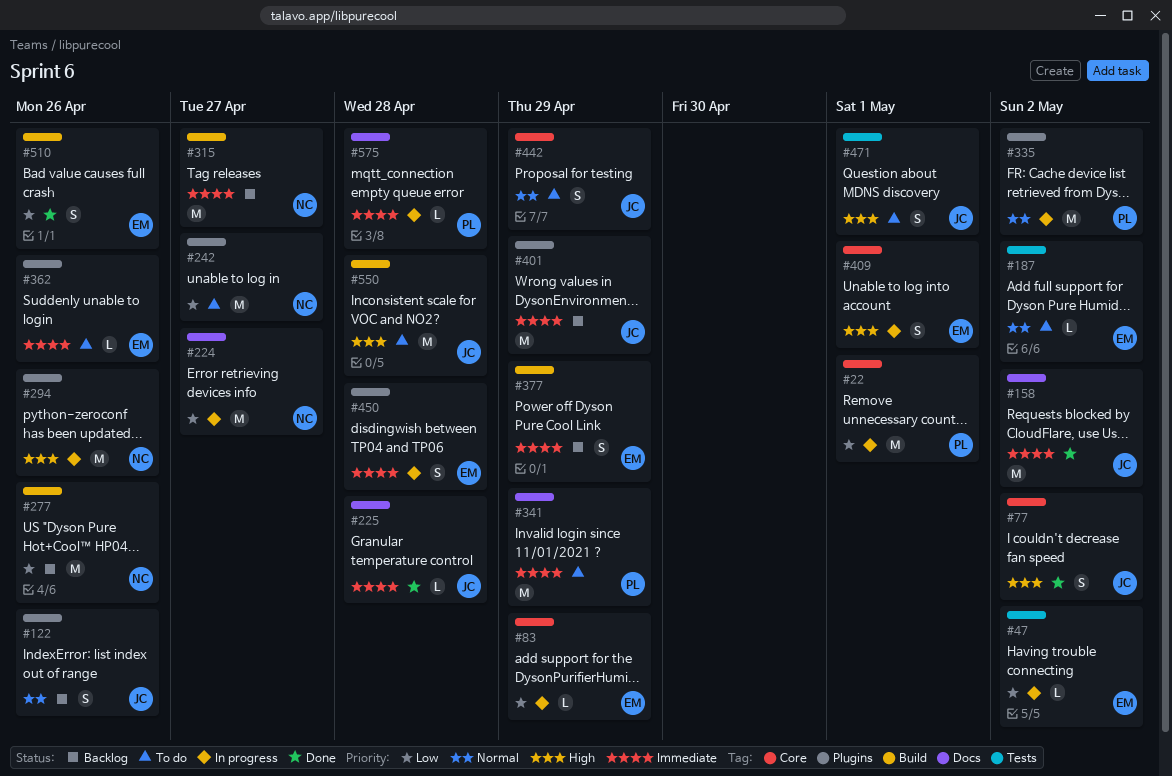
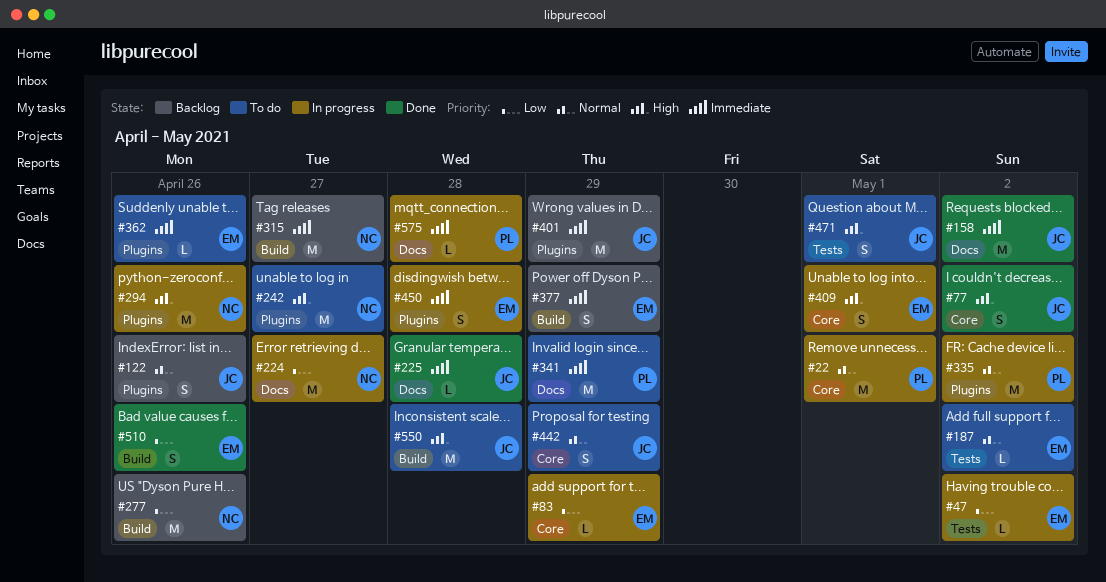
#22, priority: Low -> Normal
#242, priority: Low -> High

